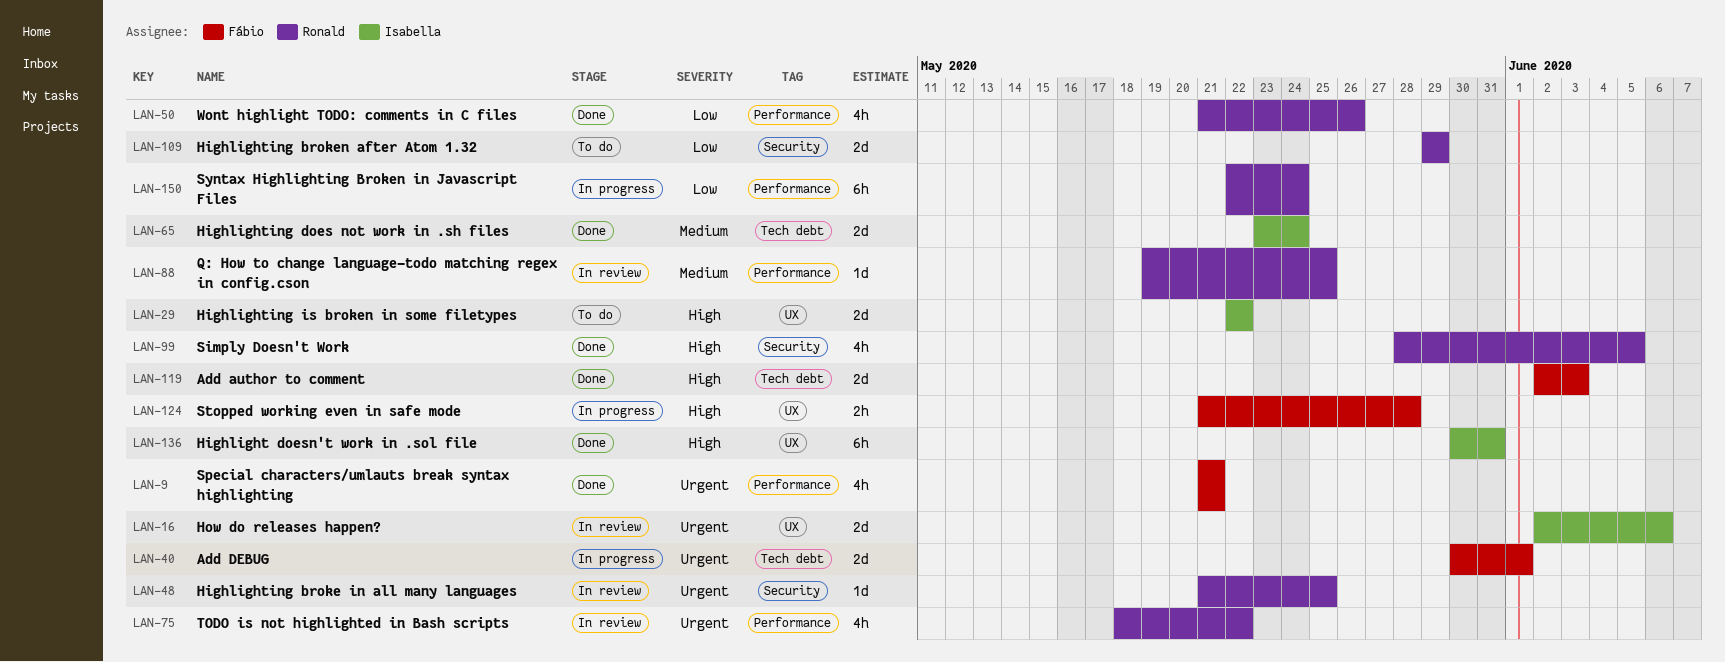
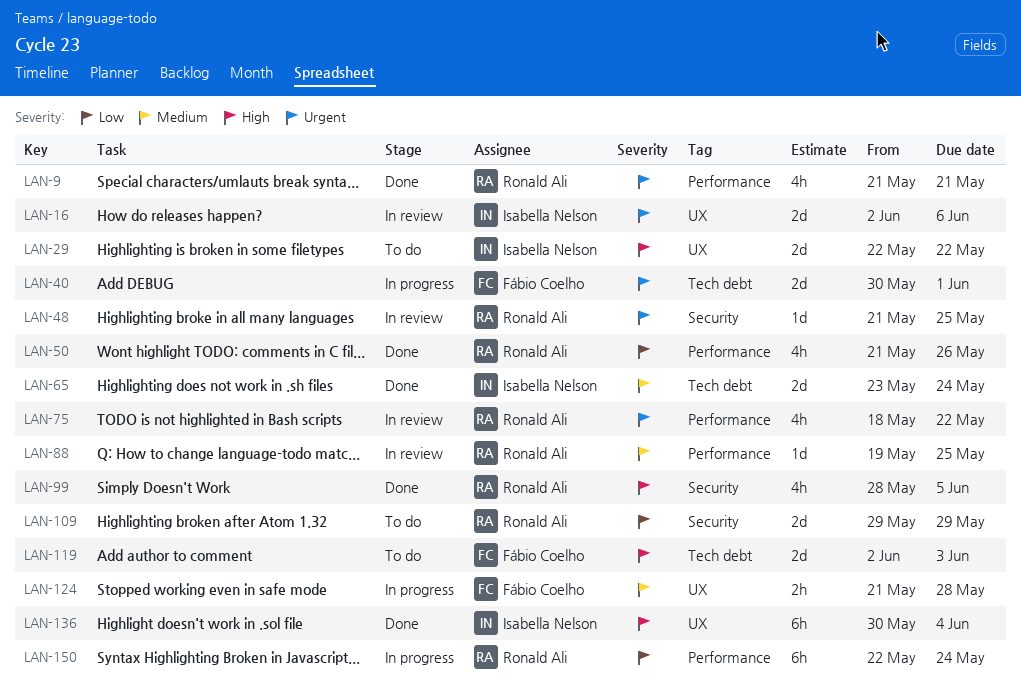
LAN-9, owner: Fábio Coelho -> Ronald Ali
LAN-119, status: Done -> To do
LAN-124, priority: High -> Medium
LAN-136, due: May 31 -> Jun 4

